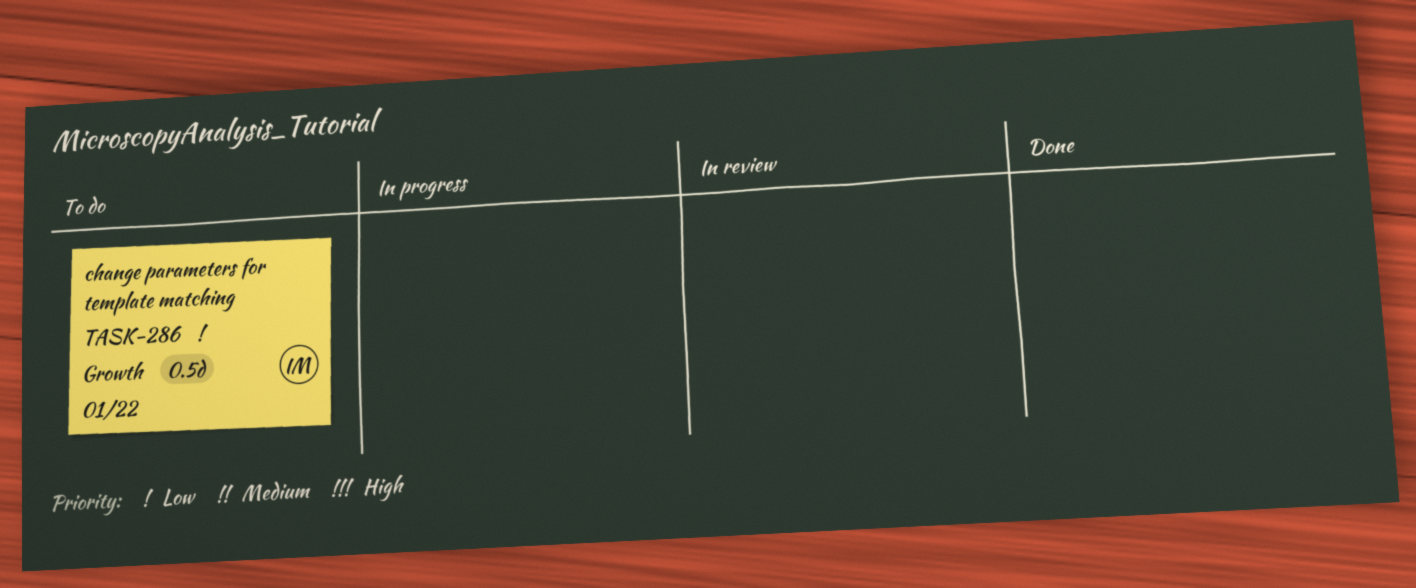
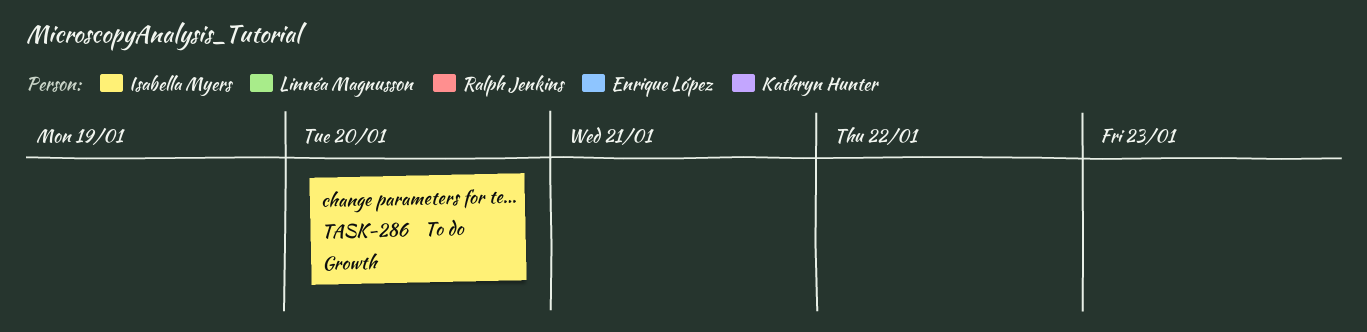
TASK-286, due: Jan 22 -> Jan 20

